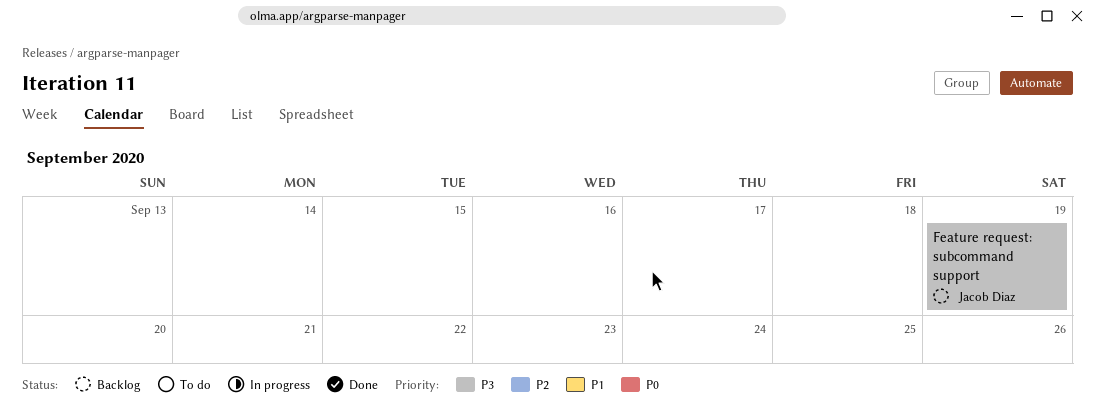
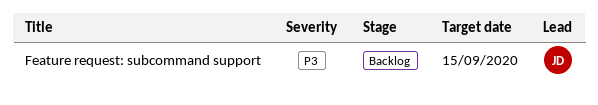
Feature request: subcommand support, due: Sep 19 -> Sep 15

